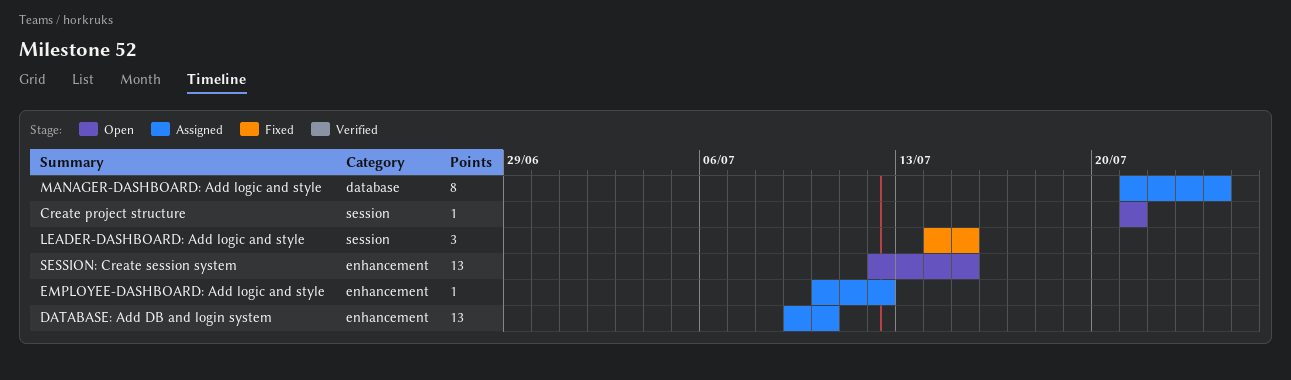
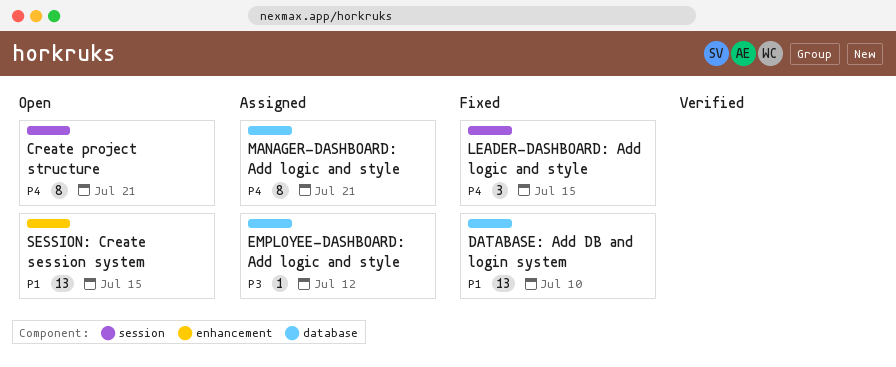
Create project structure, estimate: 1 -> 8
DATABASE: Add DB and login system, status: Assigned -> Fixed
DATABASE: Add DB and login system, label: enhancement -> database
EMPLOYEE-DASHBOARD: Add logic and style, label: enhancement -> database
MANAGER-DASHBOARD: Add logic and style, due: Jul 24 -> Jul 21

